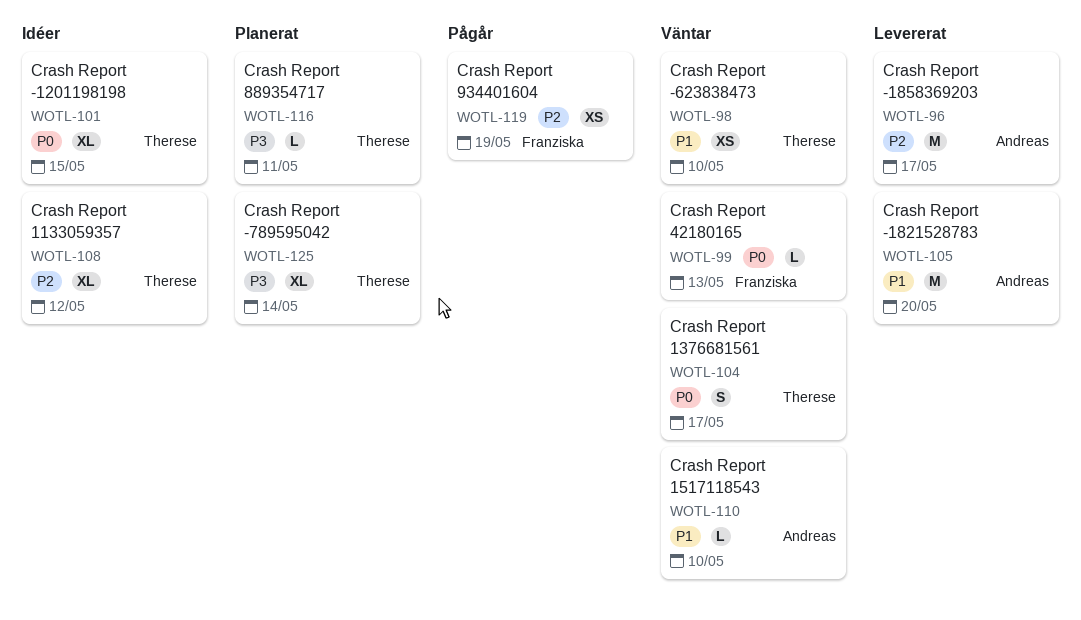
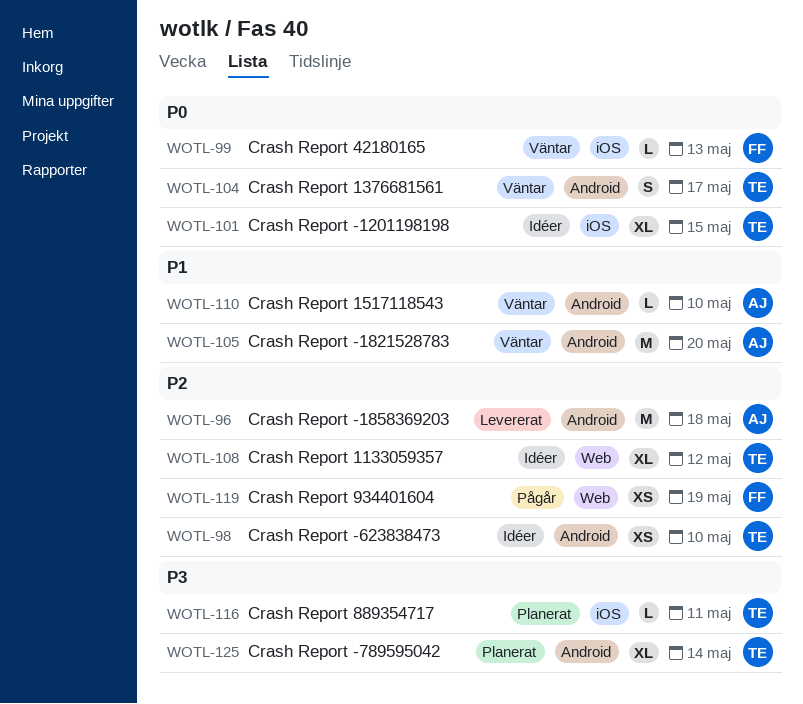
WOTL-96, due: May 17 -> May 18
WOTL-98, status: Väntar -> Idéer
WOTL-98, priority: P1 -> P2
WOTL-105, status: Levererat -> Väntar

